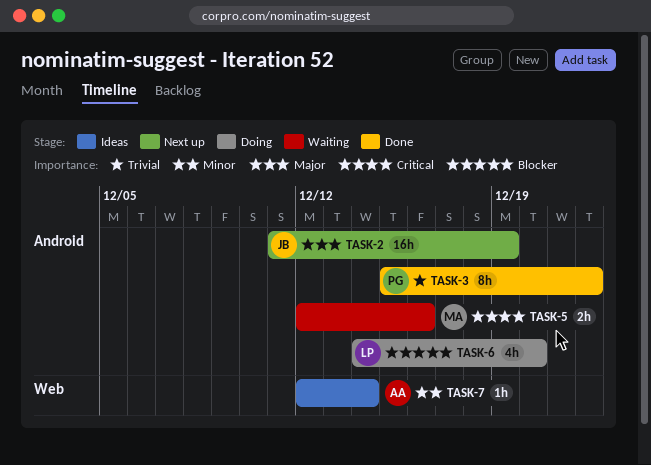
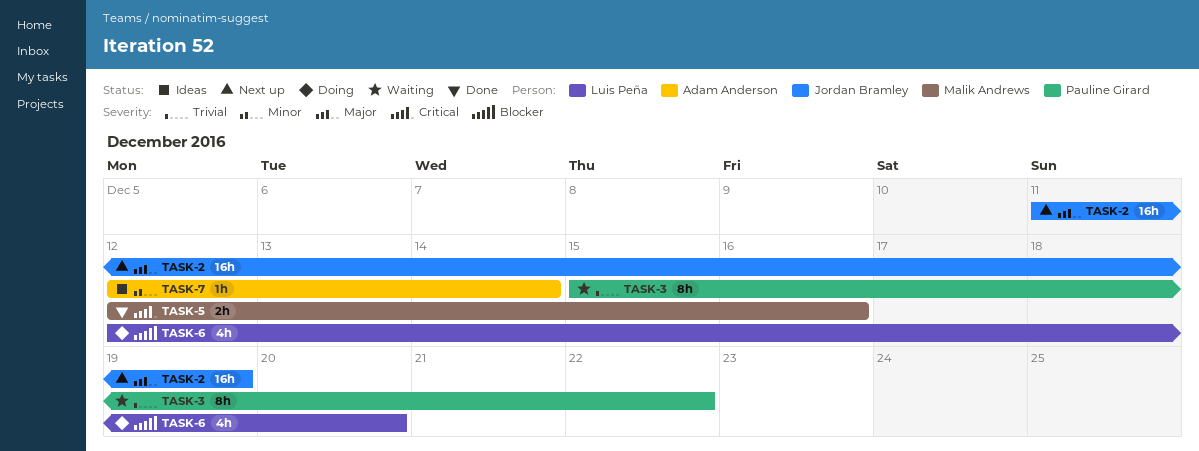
TASK-3, status: Done -> Waiting
TASK-5, status: Waiting -> Done
TASK-6, start: Dec 14 -> Dec 12

